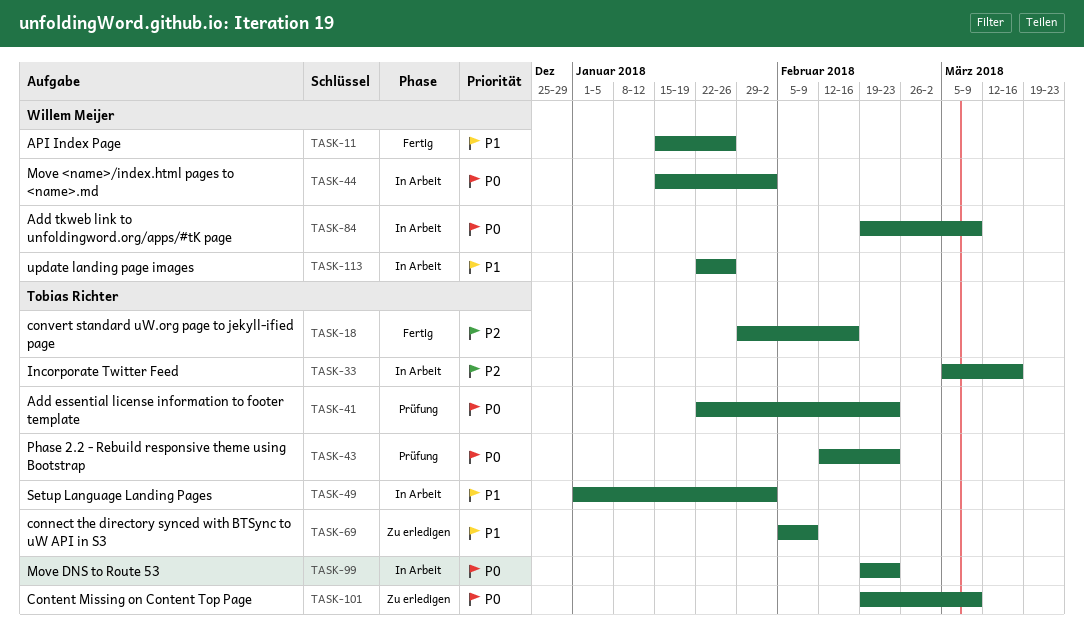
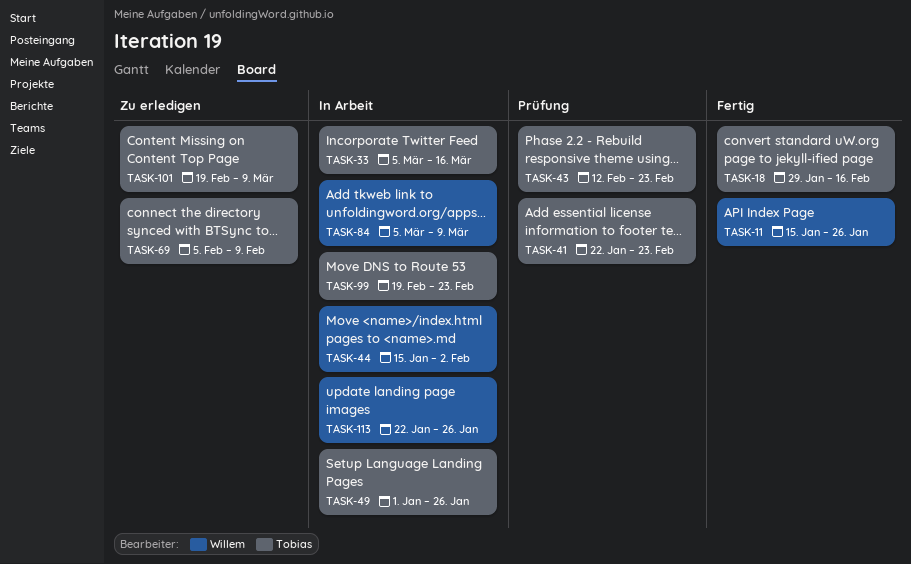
TASK-49, due: Feb 2 -> Jan 26
TASK-84, start: Feb 19 -> Mar 5

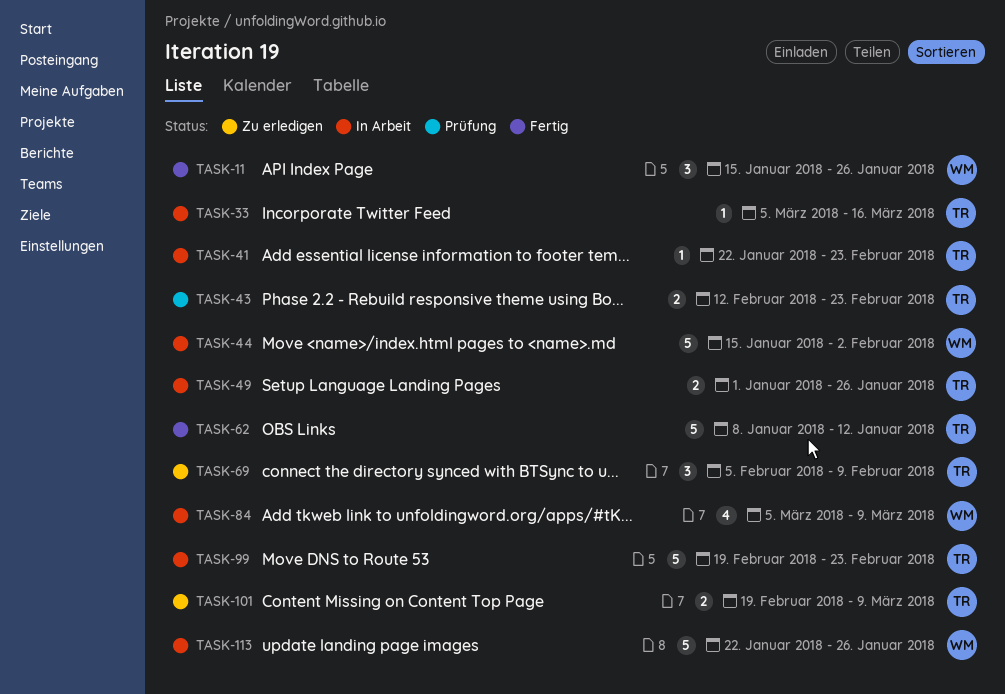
TASK-18: present -> none
TASK-41, status: Prüfung -> In Arbeit
TASK-62: none -> present

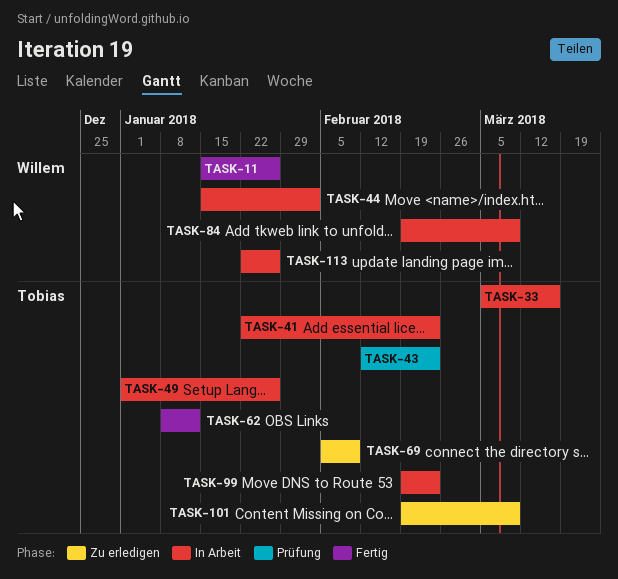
TASK-84, start: Mar 5 -> Feb 19

